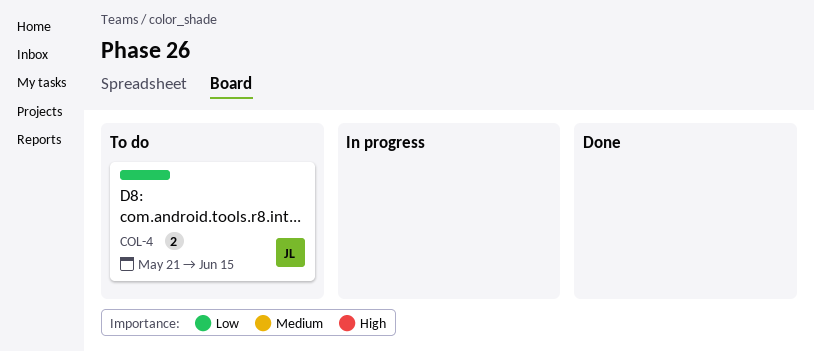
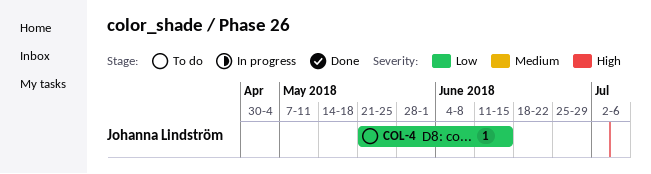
COL-4, estimate: 2 -> 1

